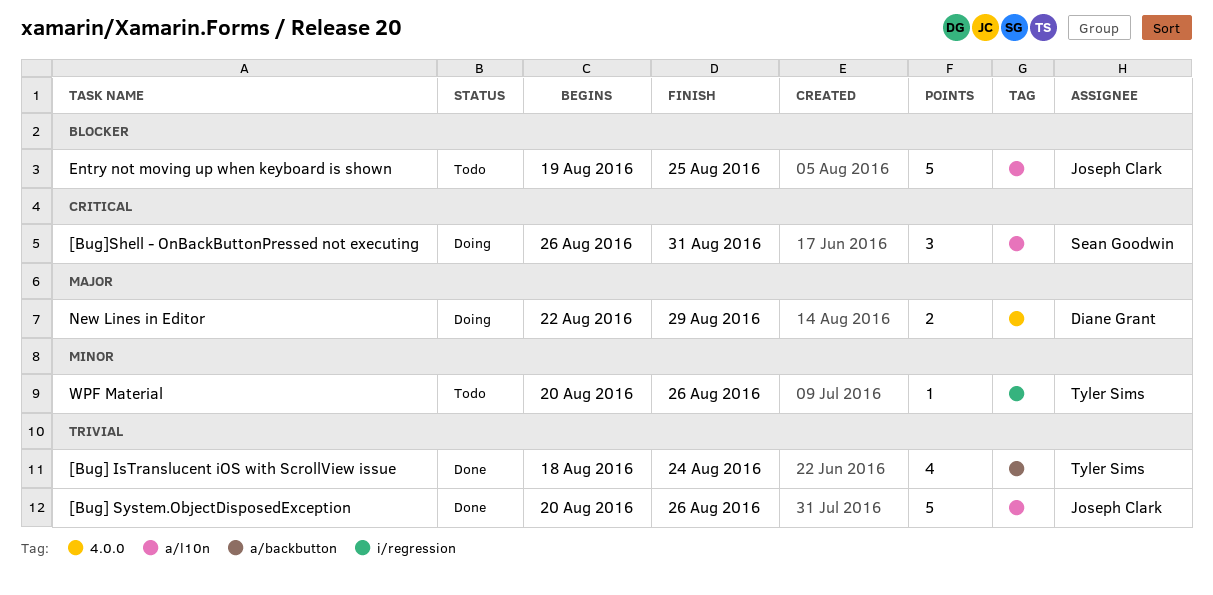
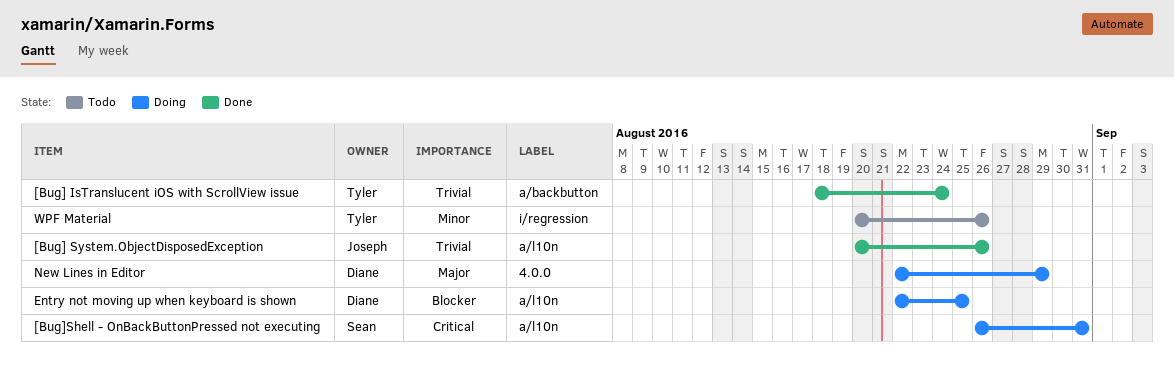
Entry not moving up when keyboard is shown, status: Todo -> Doing
Entry not moving up when keyboard is shown, owner: Joseph Clark -> Diane Grant
Entry not moving up when keyboard is shown, start: Aug 19 -> Aug 22

